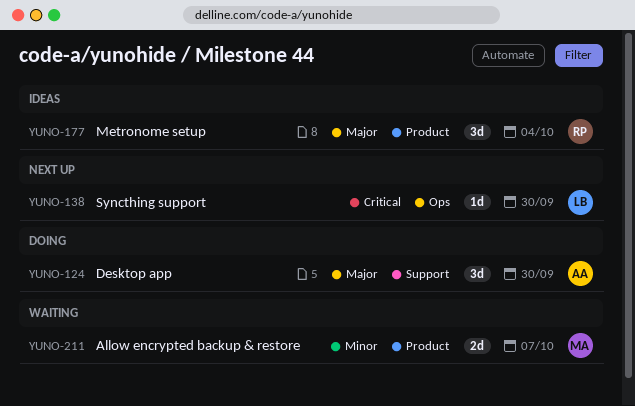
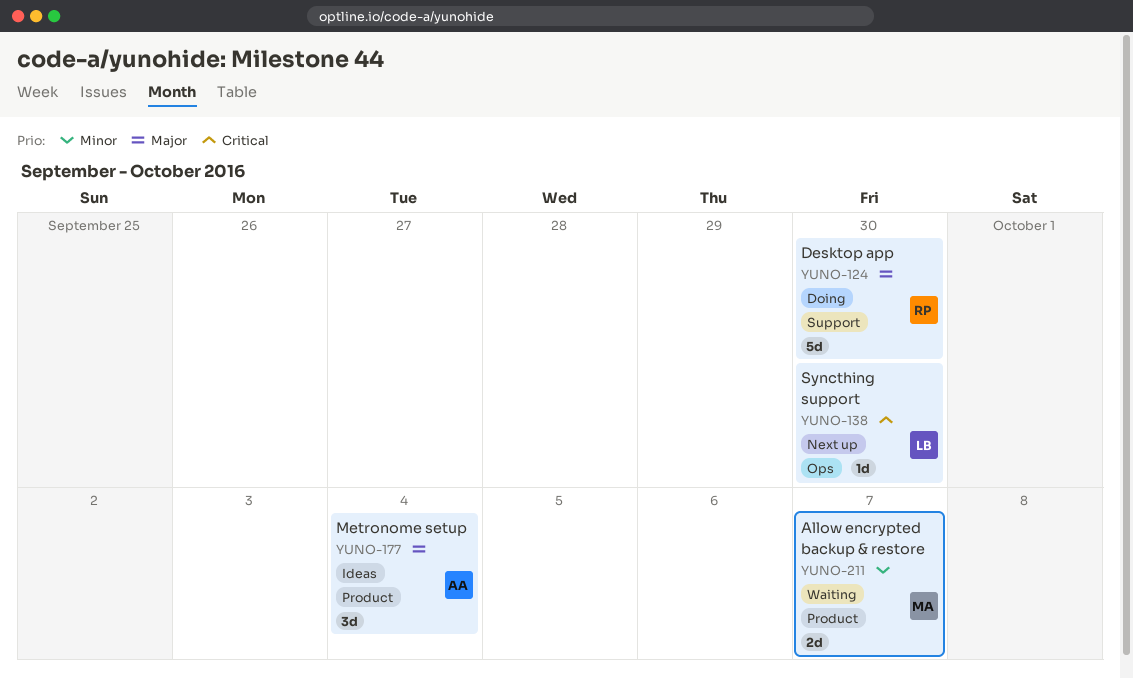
YUNO-124, owner: AA -> RP
YUNO-124, estimate: 3d -> 5d
YUNO-177, owner: RP -> AA

